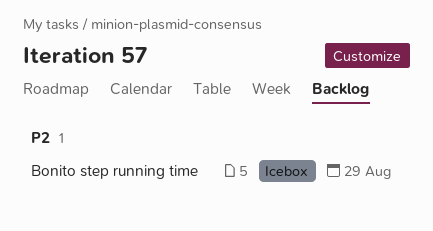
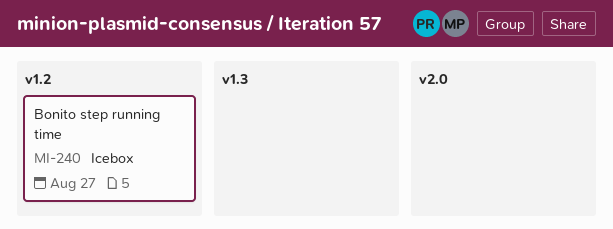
Bonito step running time, due: Aug 29 -> Aug 27

